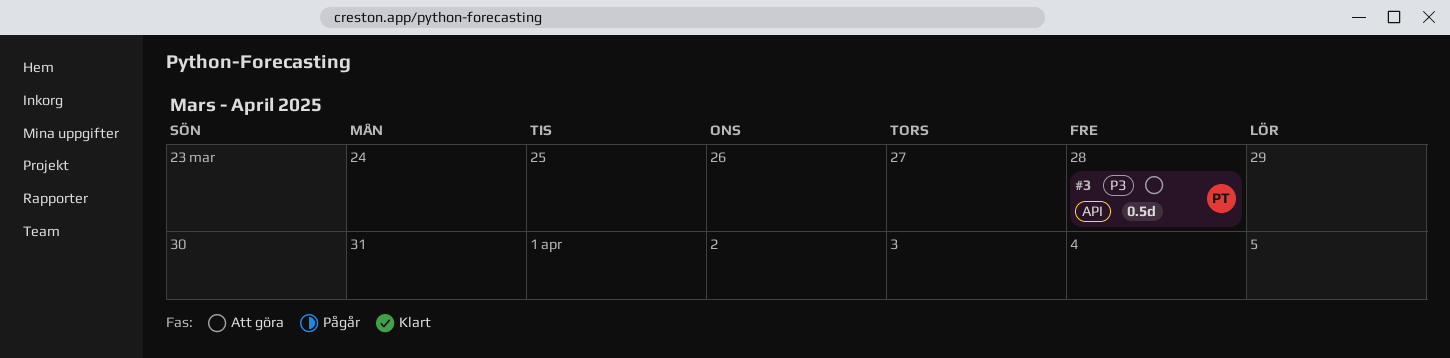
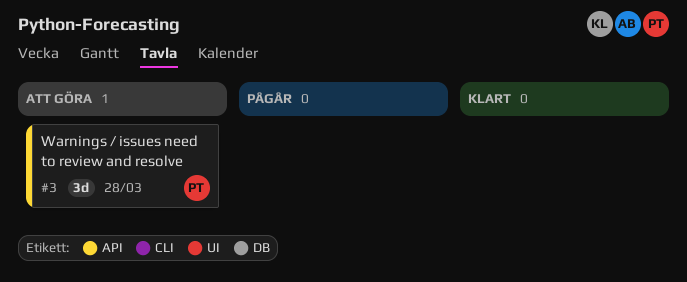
#3, estimate: 0.5d -> 3d

